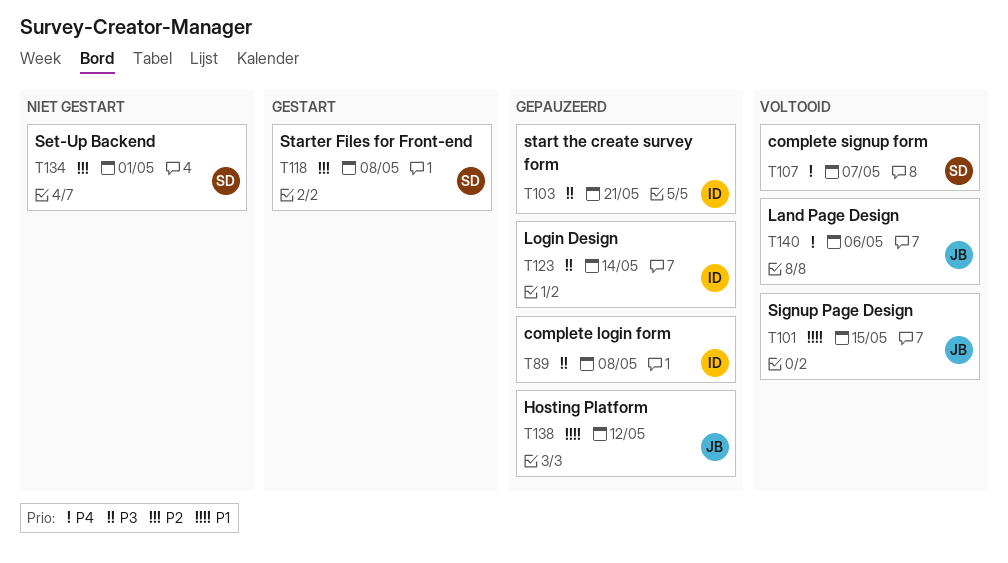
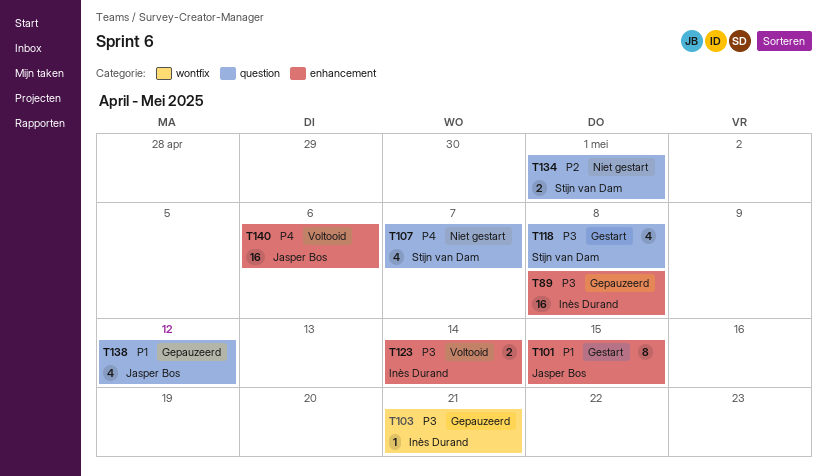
T101, status: Voltooid -> Gestart
T107, status: Voltooid -> Niet gestart
T118, priority: P2 -> P3
T123, status: Gepauzeerd -> Voltooid

